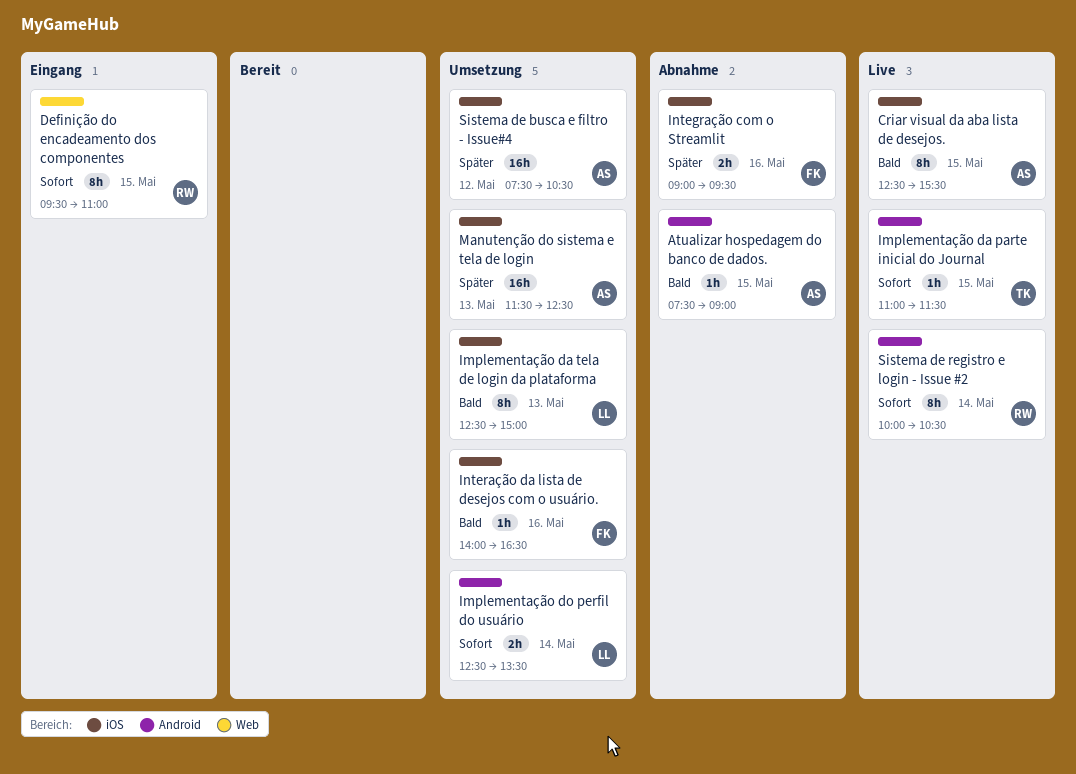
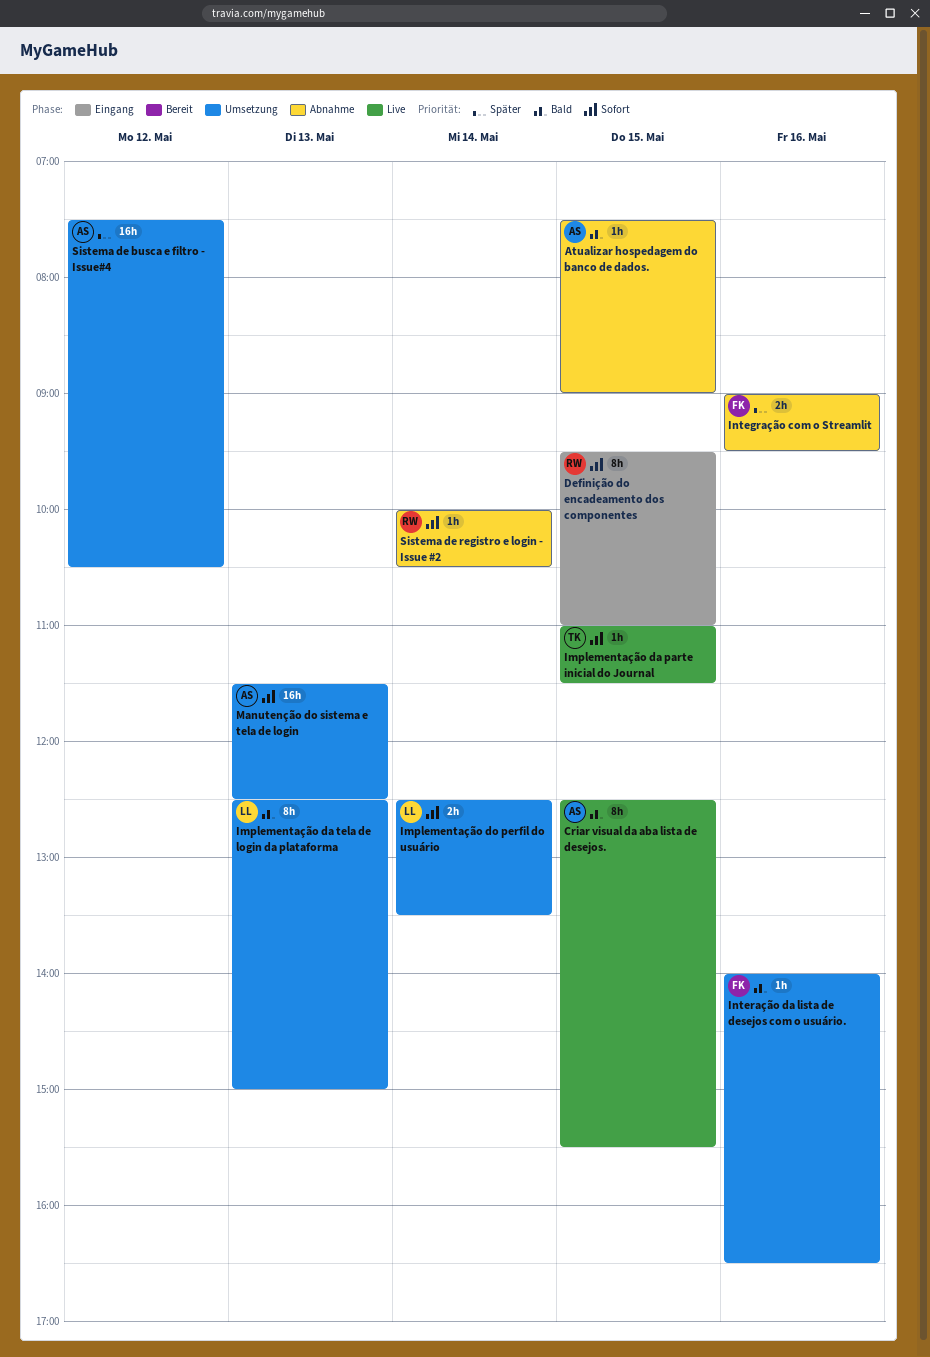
Manutenção do sistema e tela de login, priority: Später -> Sofort
Sistema de registro e login - Issue #2, status: Live -> Abnahme
Sistema de registro e login - Issue #2, estimate: 8h -> 1h

